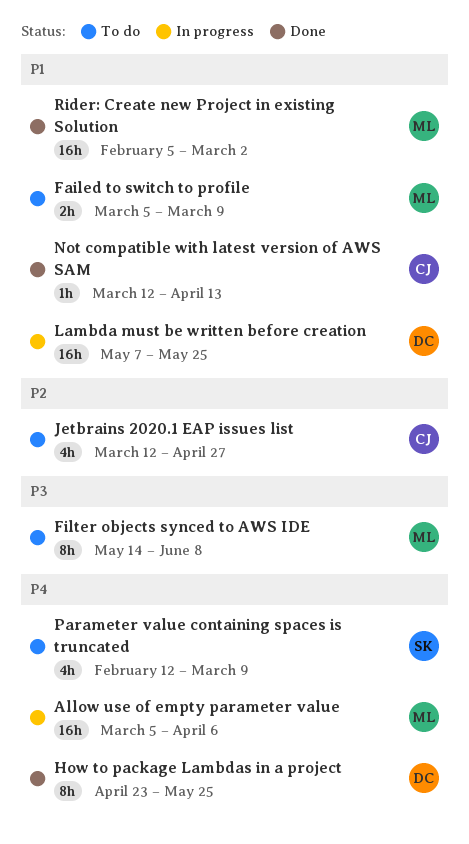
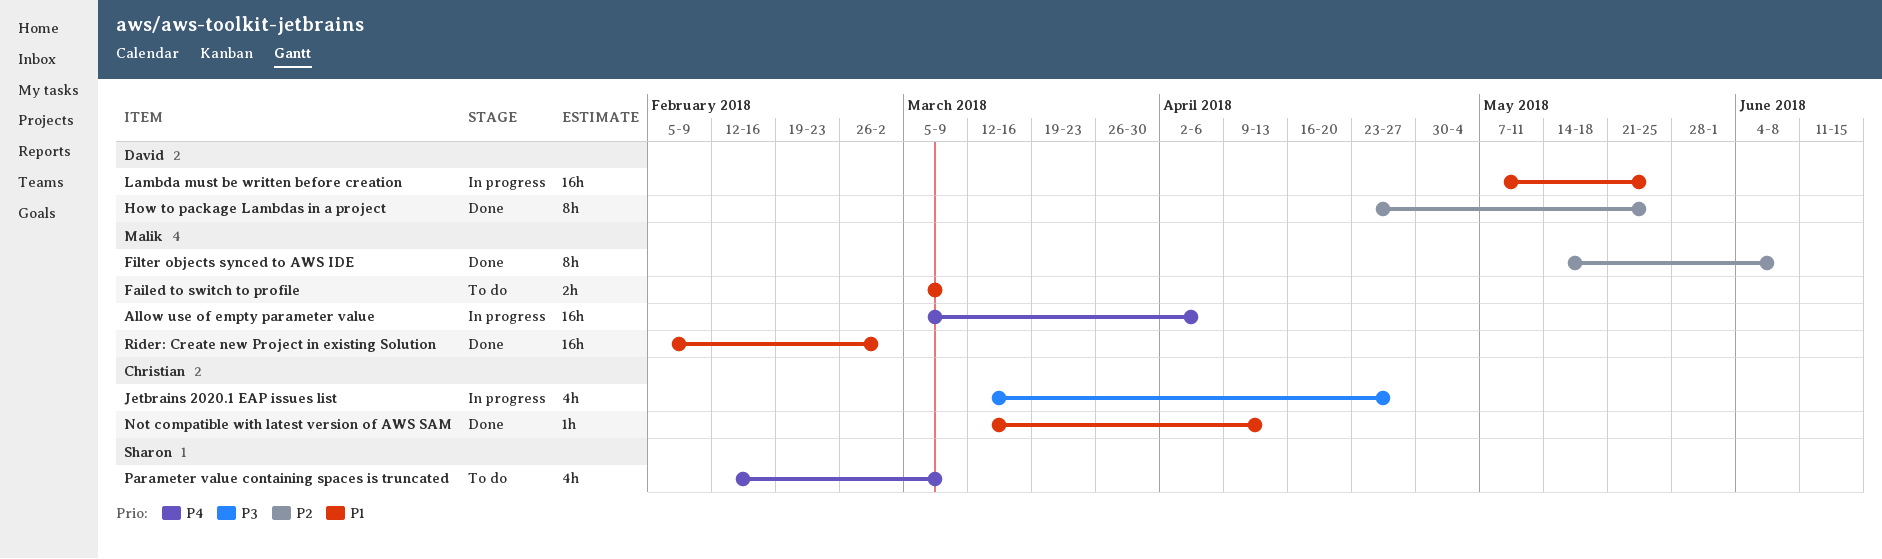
Filter objects synced to AWS IDE, status: To do -> Done
Filter objects synced to AWS IDE, priority: P3 -> P2
How to package Lambdas in a project, priority: P4 -> P2
Jetbrains 2020.1 EAP issues list, status: To do -> In progress
Jetbrains 2020.1 EAP issues list, priority: P2 -> P3

